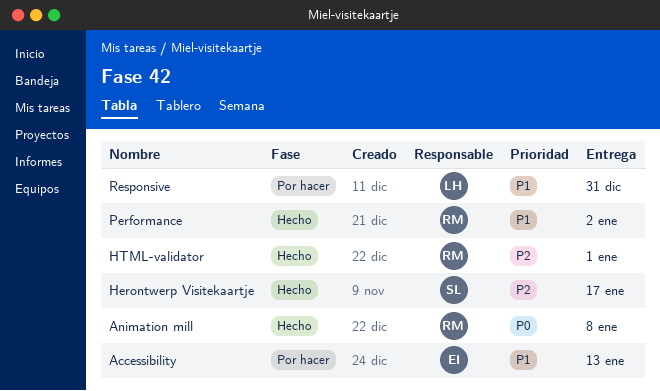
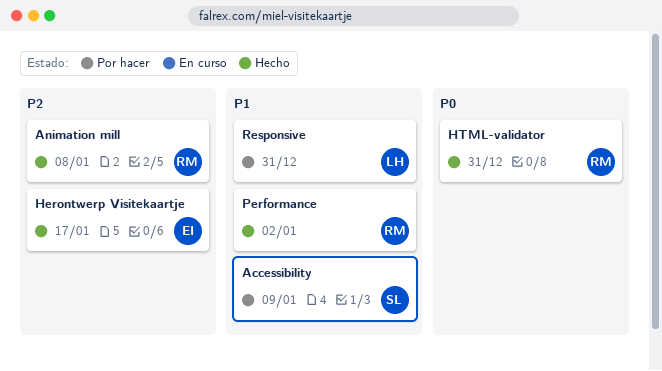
Accessibility, owner: EI -> SL
Accessibility, due: Jan 13 -> Jan 9
Animation mill, priority: P0 -> P2
Herontwerp Visitekaartje, owner: SL -> EI
HTML-validator, priority: P2 -> P0
HTML-validator, due: Jan 1 -> Dec 31

